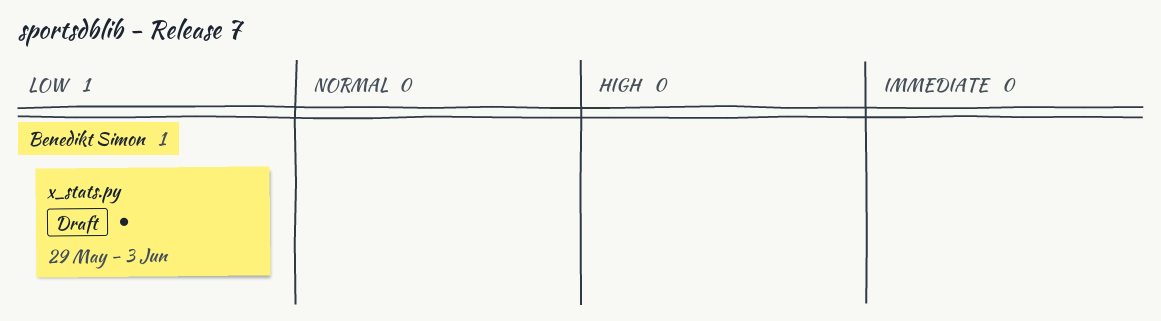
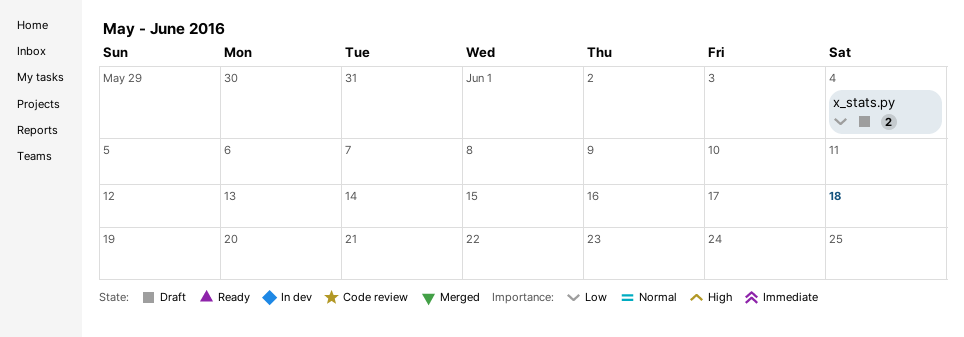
x_stats.py, estimate: 1 -> 2
x_stats.py, due: Jun 3 -> Jun 4

